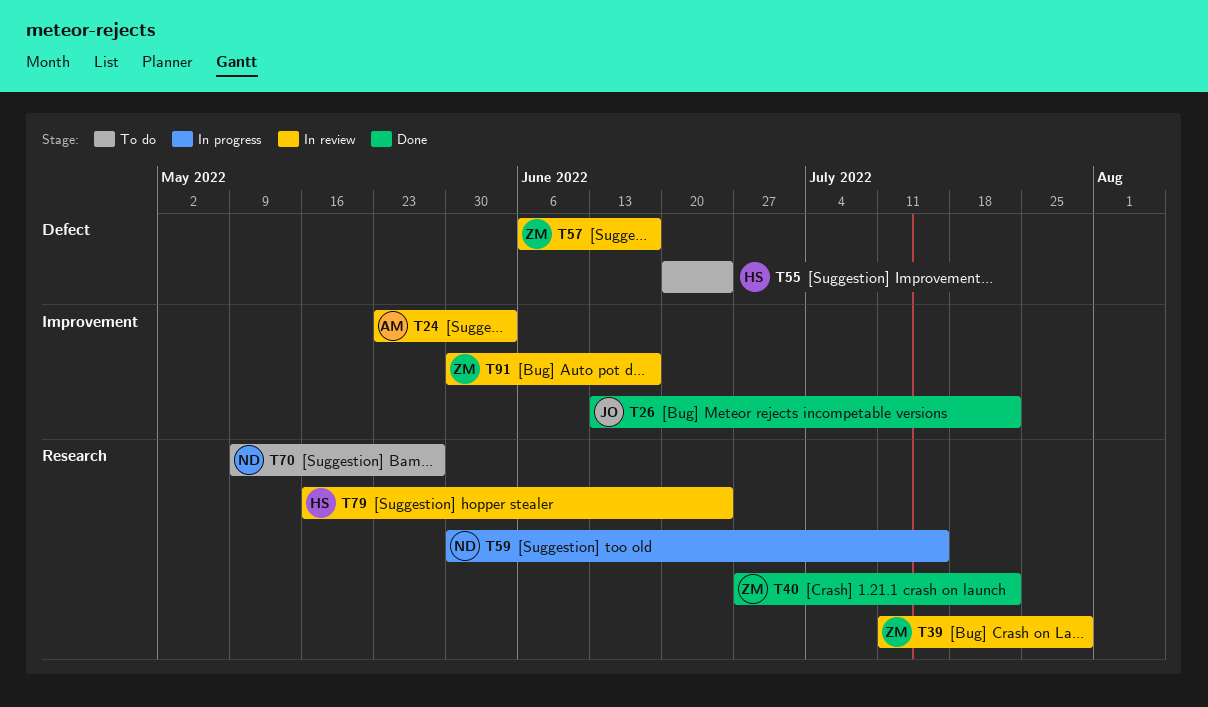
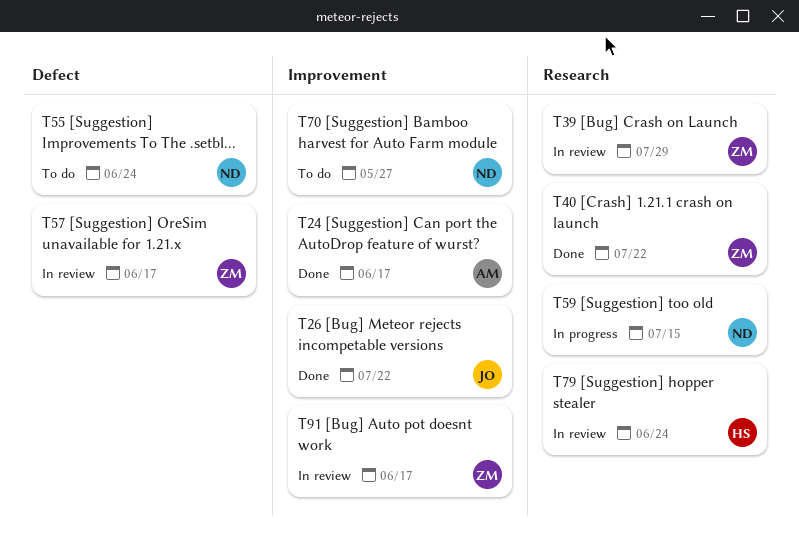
T24, status: In review -> Done
T24, due: Jun 3 -> Jun 17
T55, owner: HS -> ND
T70, label: Research -> Improvement

